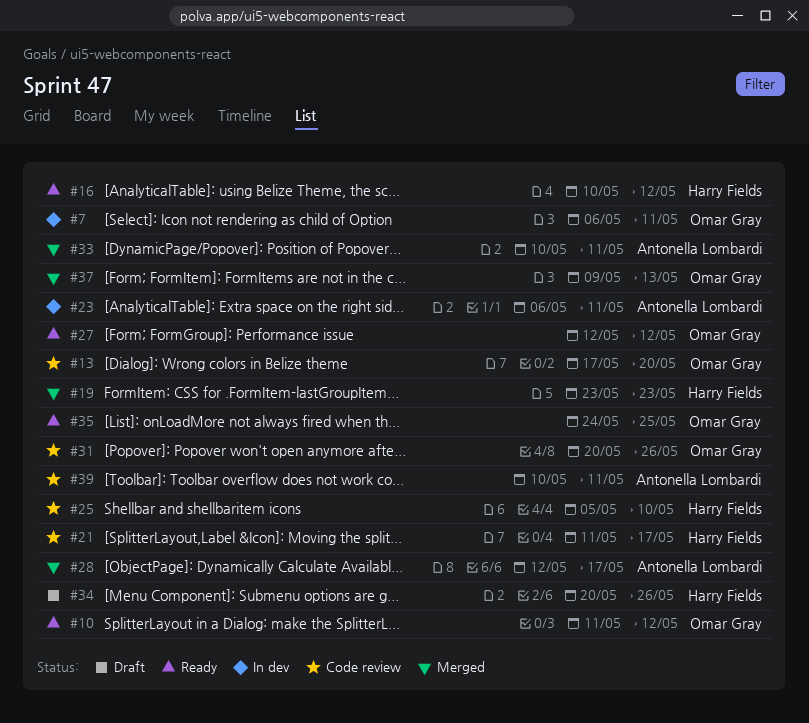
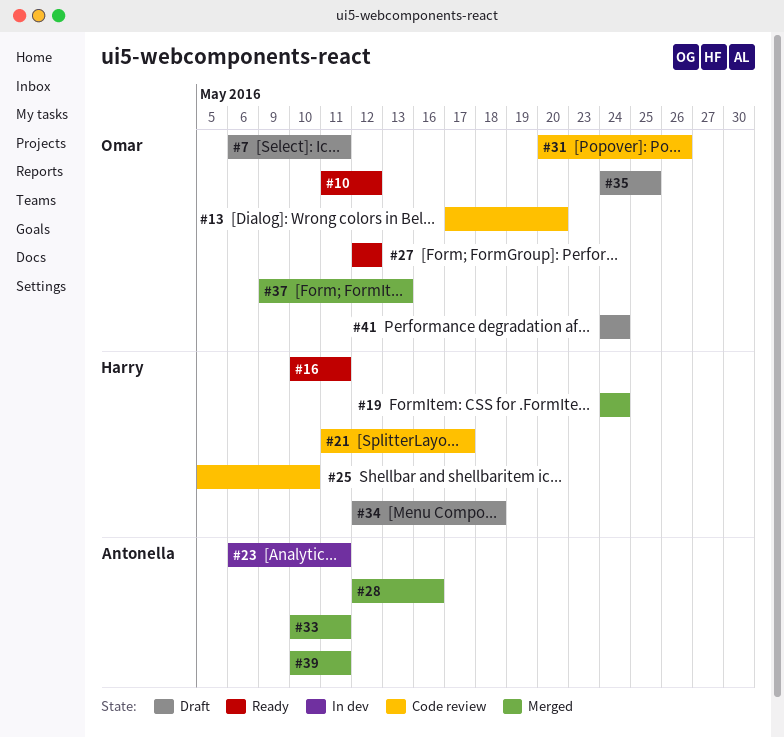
#7, status: In dev -> Draft
#16, due: May 12 -> May 11
#19, start: May 23 -> May 24
#19, due: May 23 -> May 24
#28, due: May 17 -> May 16
#34, start: May 20 -> May 12
#34, due: May 26 -> May 18
#35, status: Ready -> Draft
#39, status: Code review -> Merged
#41: none -> present

